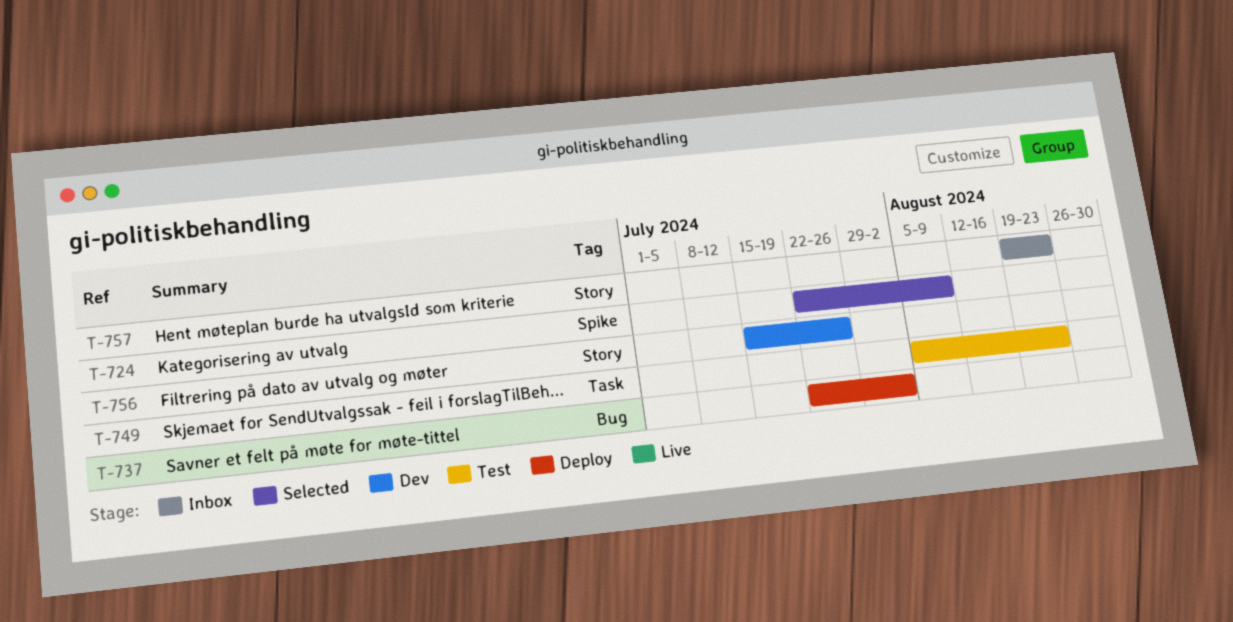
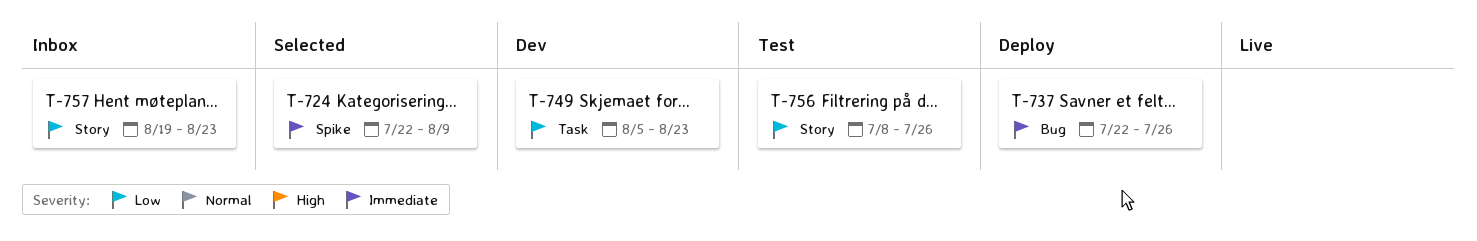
T-737, due: Aug 2 -> Jul 26
T-749, status: Test -> Dev
T-756, status: Dev -> Test
T-756, start: Jul 15 -> Jul 8

